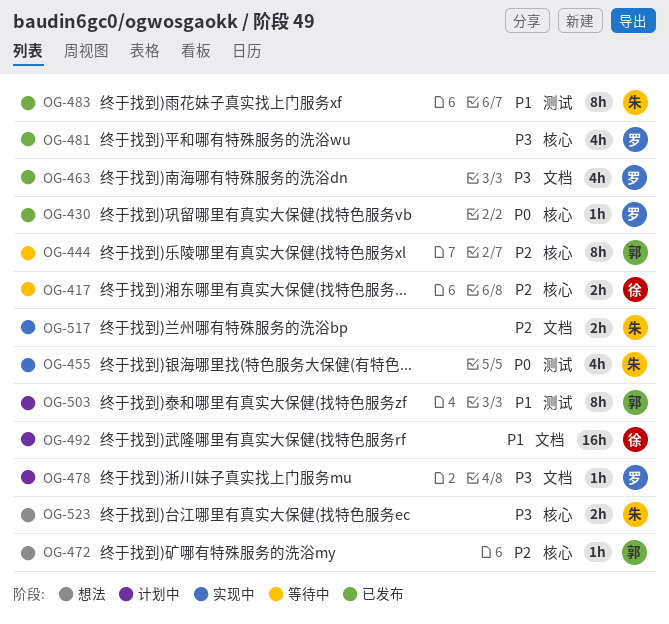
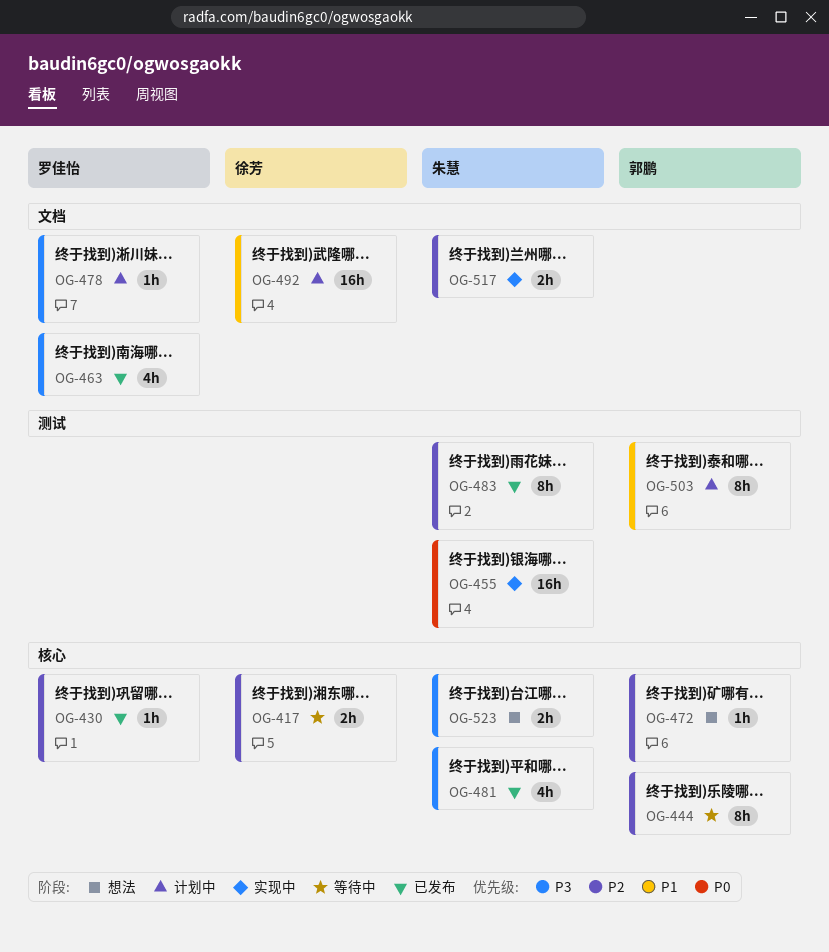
OG-430, priority: P0 -> P2
OG-455, estimate: 4h -> 16h
OG-481, owner: 罗佳怡 -> 朱慧
OG-483, priority: P1 -> P2

